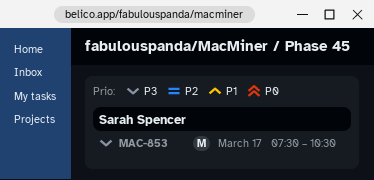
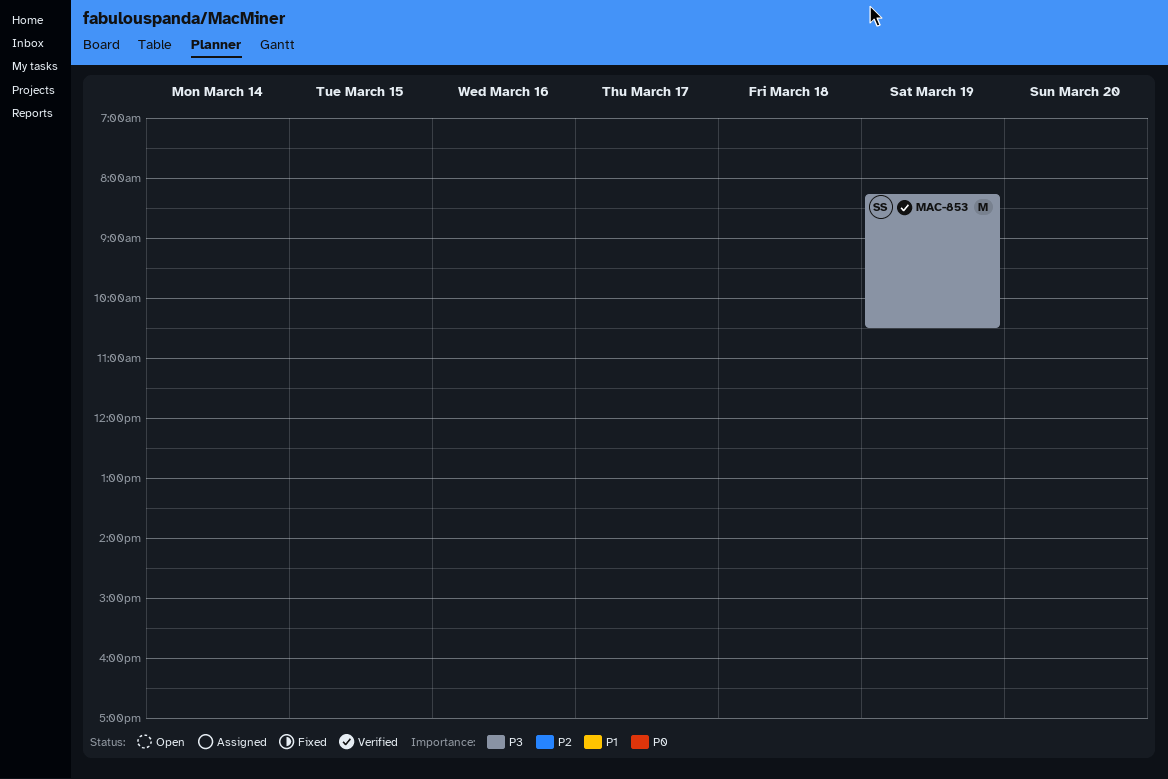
MAC-853, day: Mar 17 -> Mar 19
MAC-853, begins: 07:30 -> 08:15

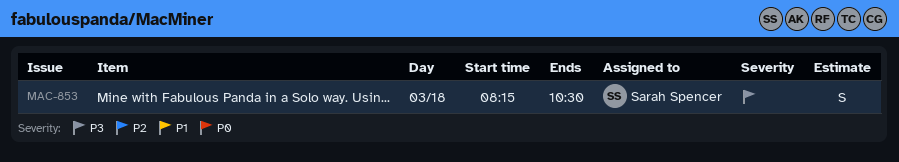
MAC-853, estimate: M -> S
MAC-853, day: Mar 19 -> Mar 18

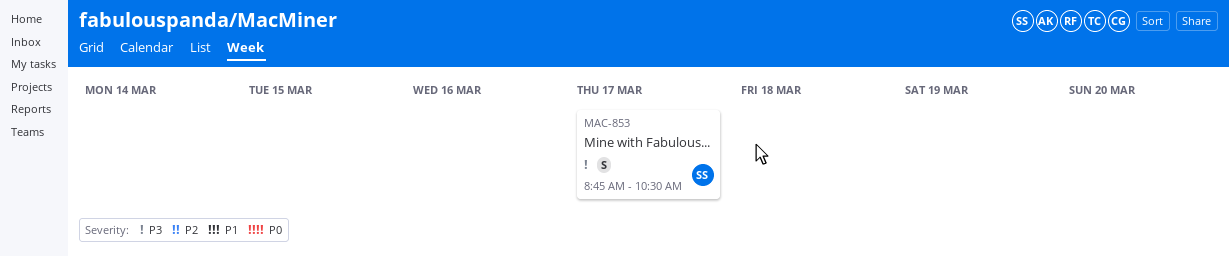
MAC-853, day: Mar 18 -> Mar 17
MAC-853, begins: 08:15 -> 08:45

